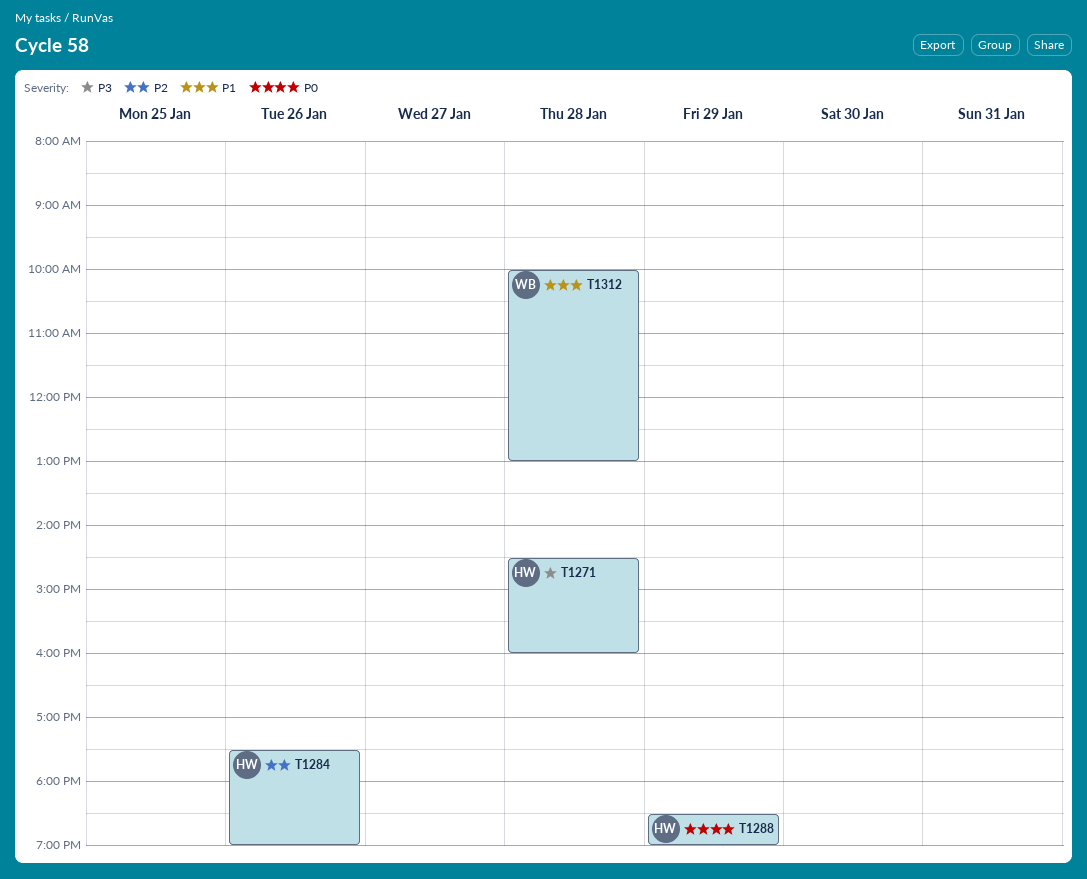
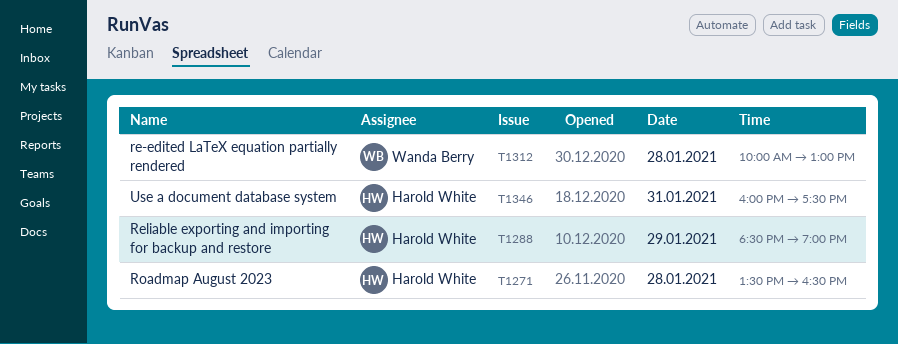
T1271, begins: 14:30 -> 13:30
T1271, ends: 16:00 -> 16:30
T1284: present -> none
T1346: none -> present

